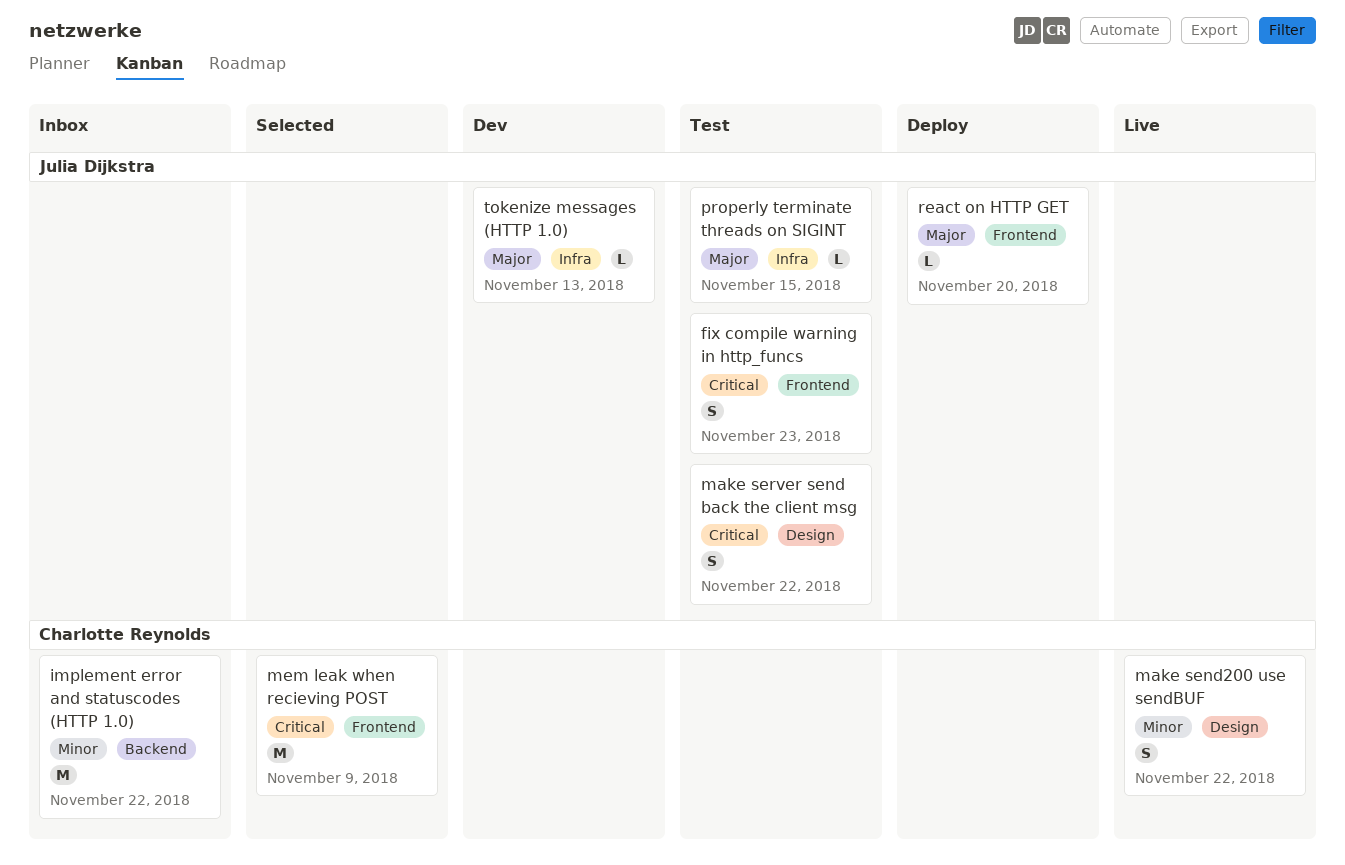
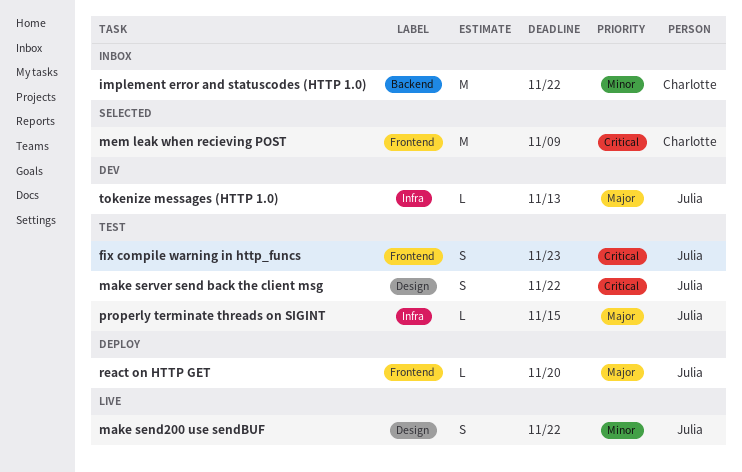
make send200 use sendBUF, owner: Charlotte Reynolds -> Julia Dijkstra

